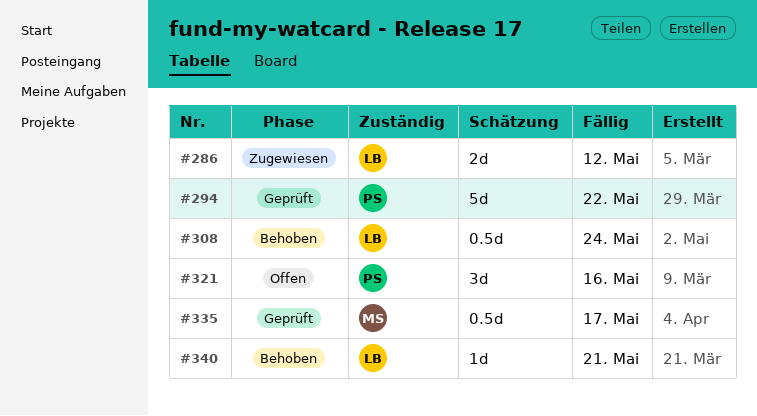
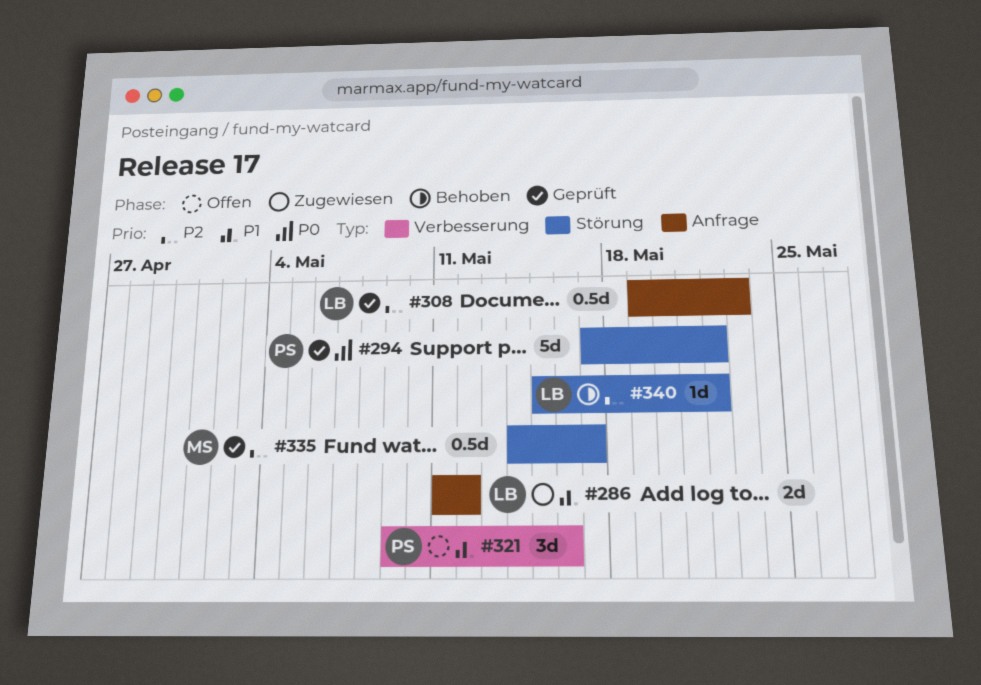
#308, status: Behoben -> Geprüft
#308, due: May 24 -> May 23
#340, due: May 21 -> May 22

